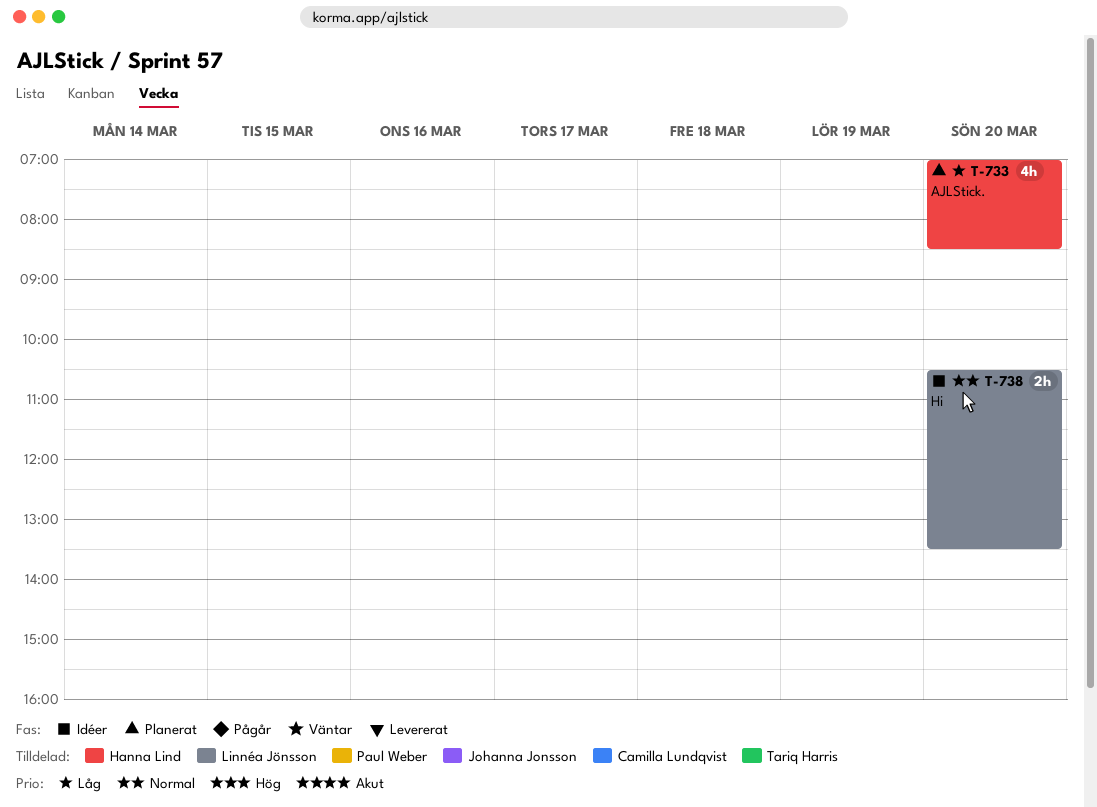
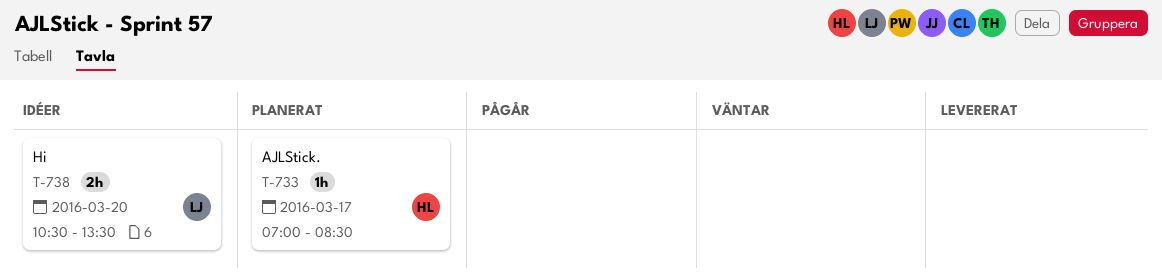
T-733, estimate: 4h -> 1h
T-733, day: Mar 20 -> Mar 17

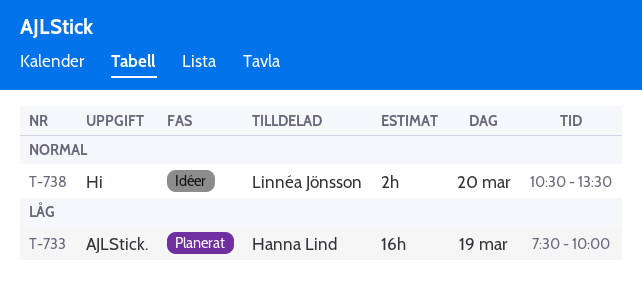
T-733, estimate: 1h -> 16h
T-733, day: Mar 17 -> Mar 19
T-733, begins: 07:00 -> 07:30
T-733, ends: 08:30 -> 10:00

